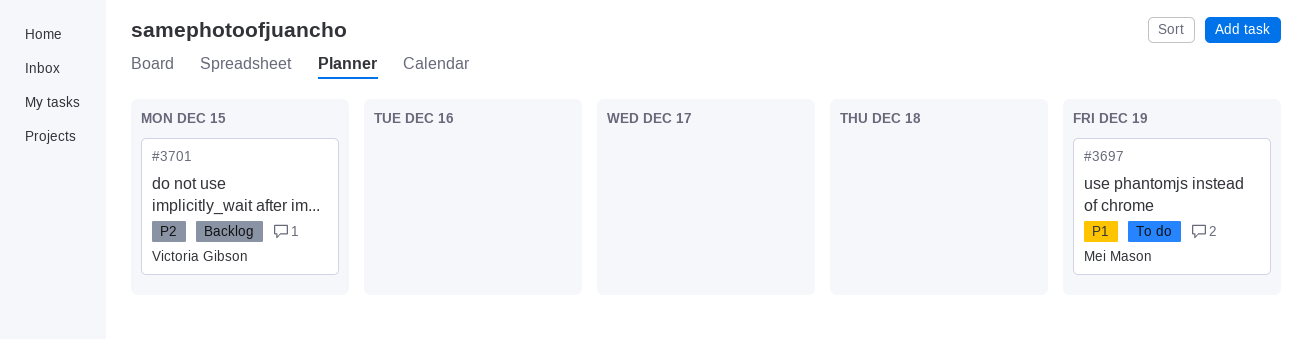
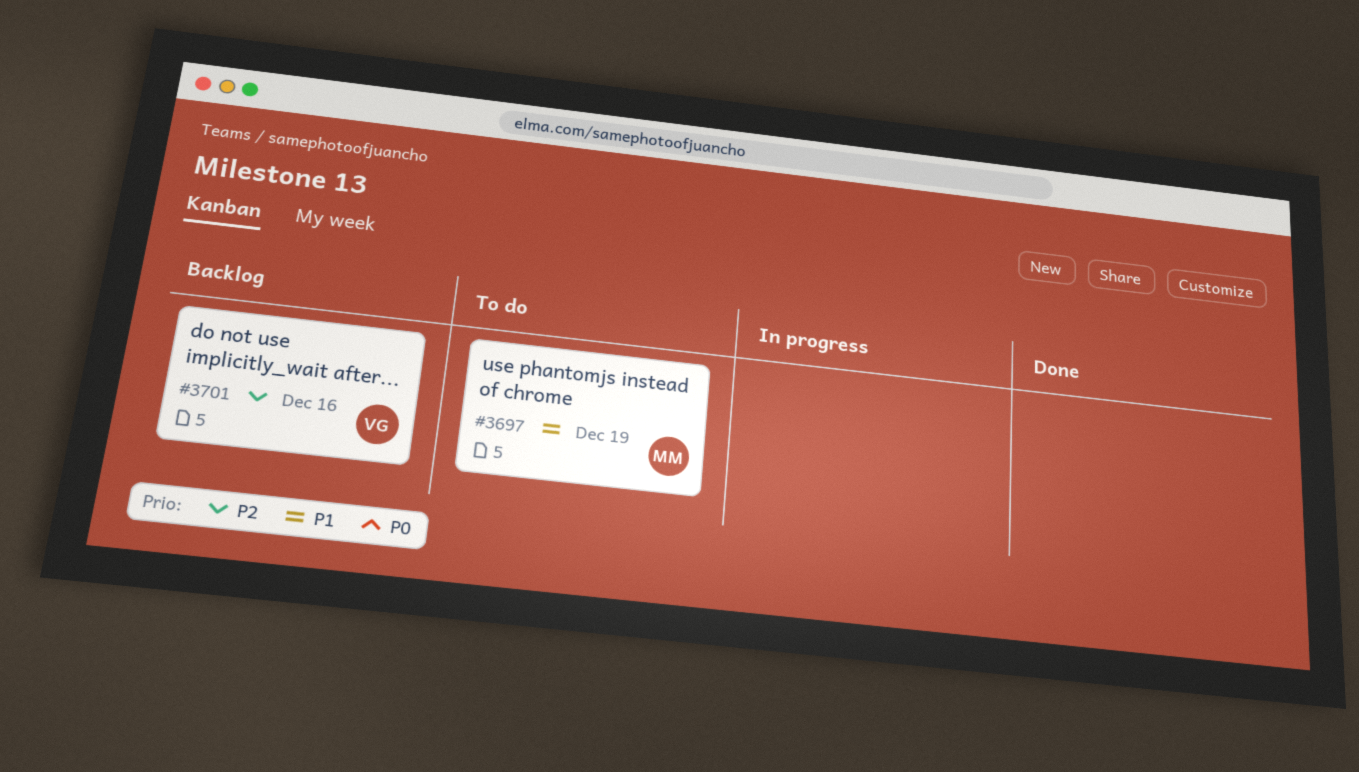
#3701, due: Dec 15 -> Dec 16

